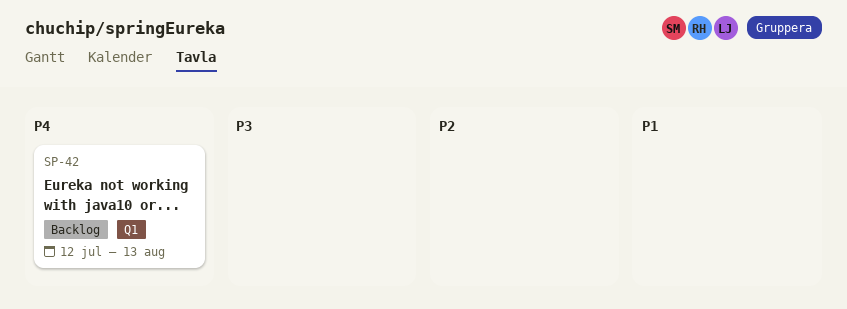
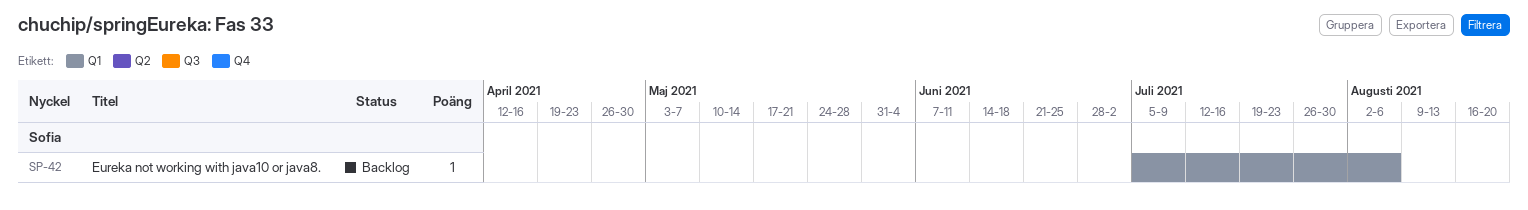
SP-42, start: Jul 12 -> Jul 5
SP-42, due: Aug 13 -> Aug 6

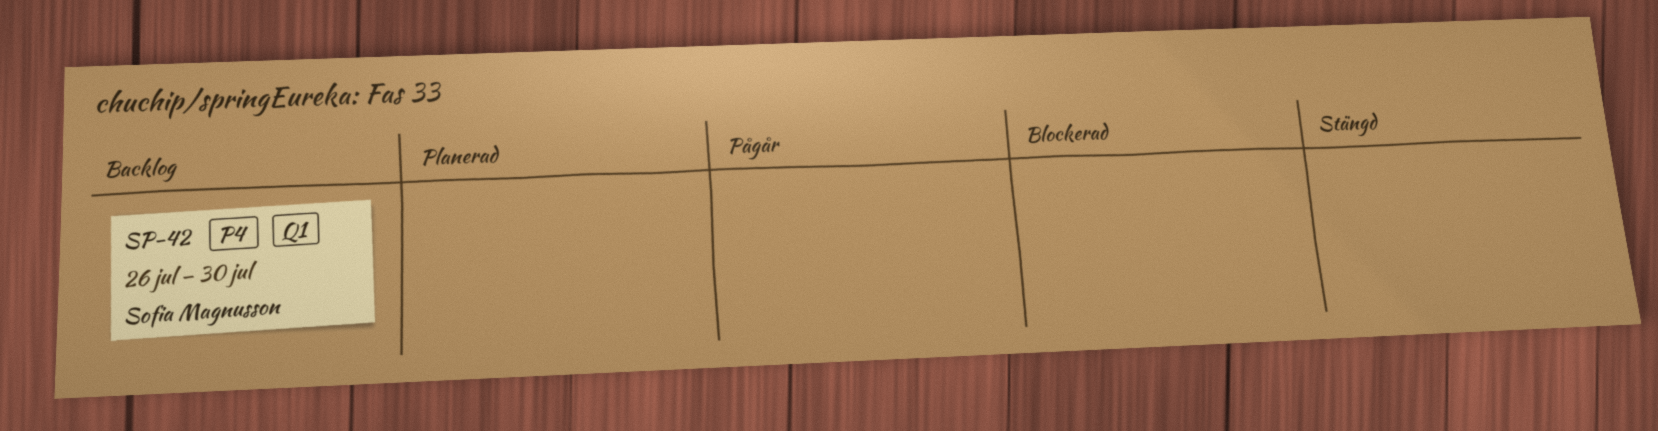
SP-42, start: Jul 5 -> Jul 26
SP-42, due: Aug 6 -> Jul 30

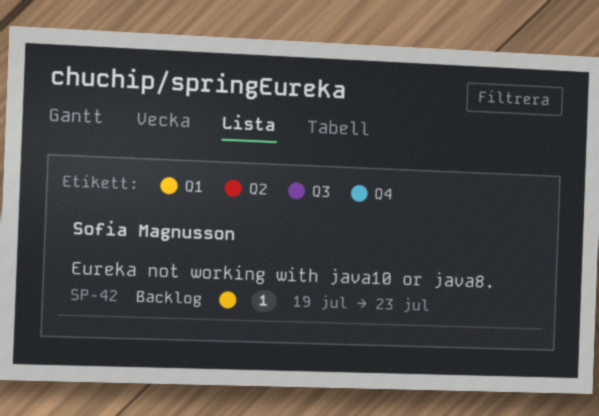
SP-42, start: Jul 26 -> Jul 19
SP-42, due: Jul 30 -> Jul 23

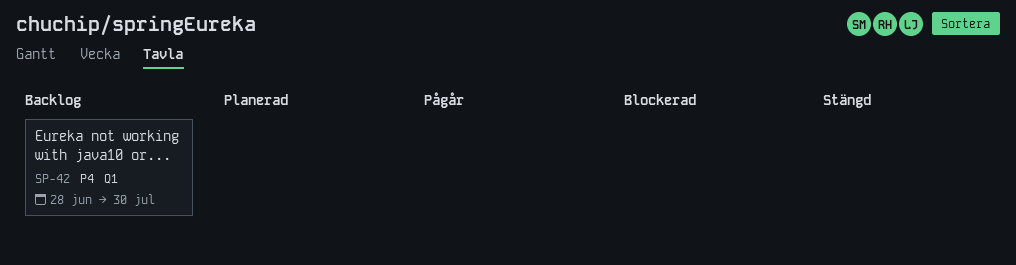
SP-42, start: Jul 19 -> Jun 28
SP-42, due: Jul 23 -> Jul 30

